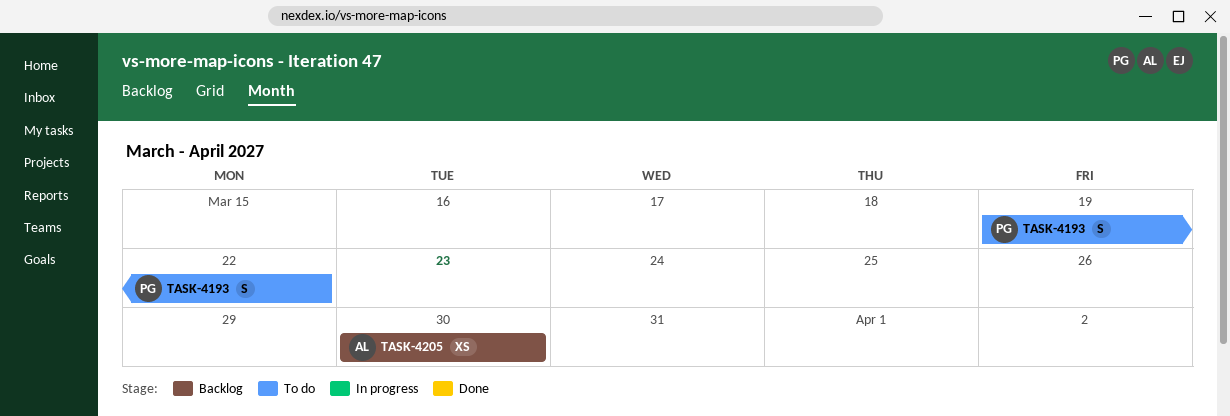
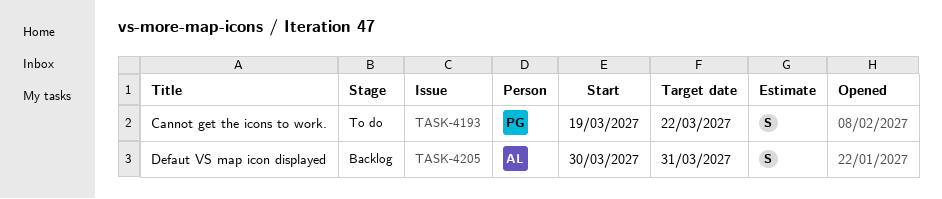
TASK-4205, estimate: XS -> S
TASK-4205, due: Mar 30 -> Mar 31

